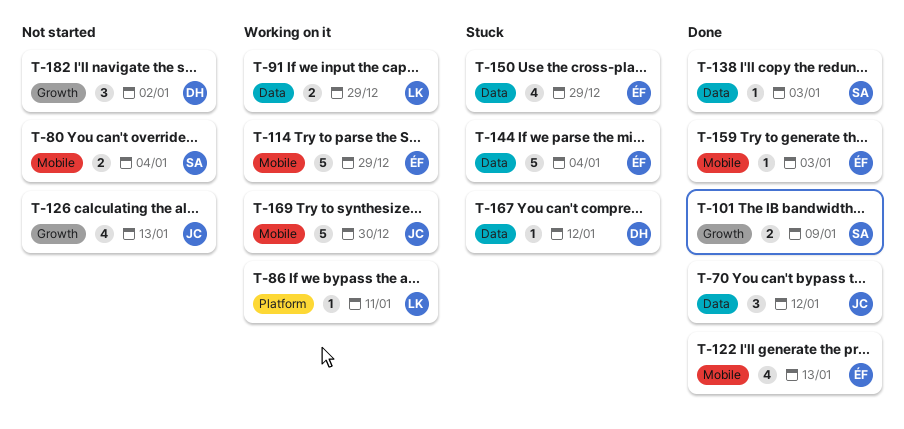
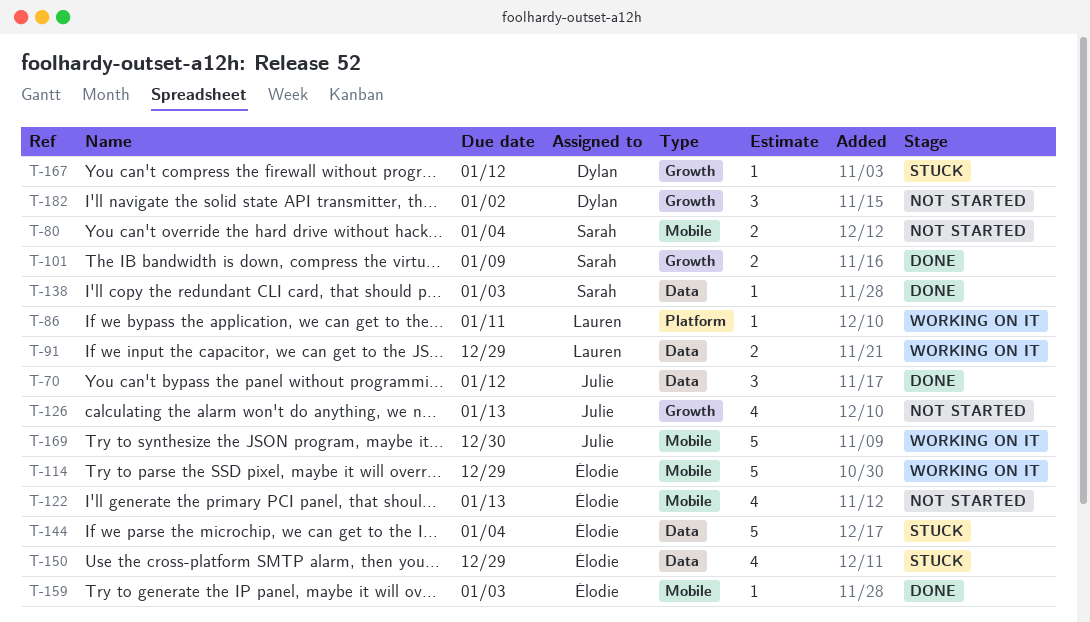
T-122, status: Done -> Not started
T-167, label: Data -> Growth

